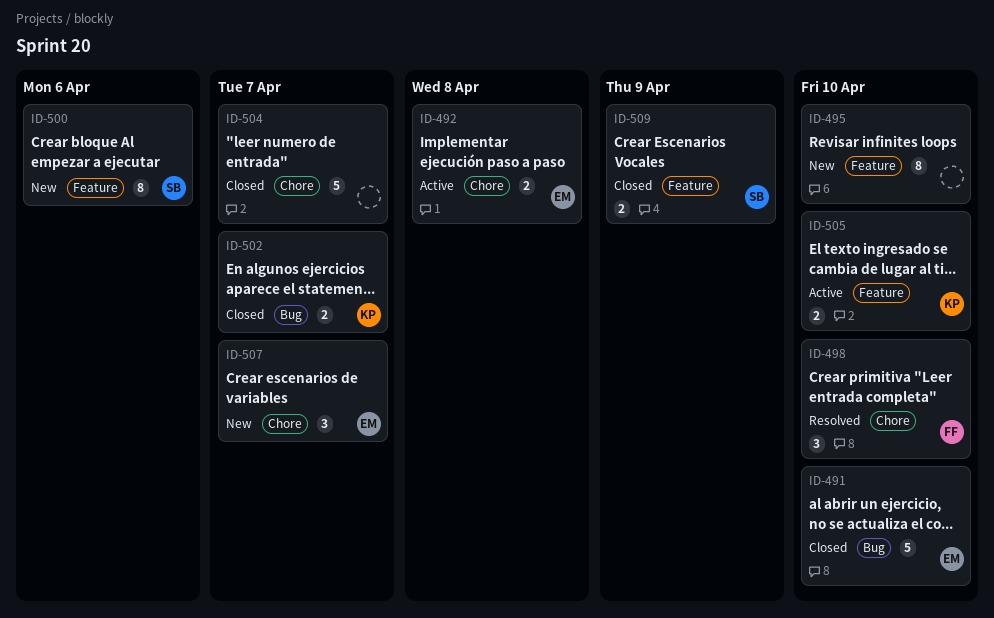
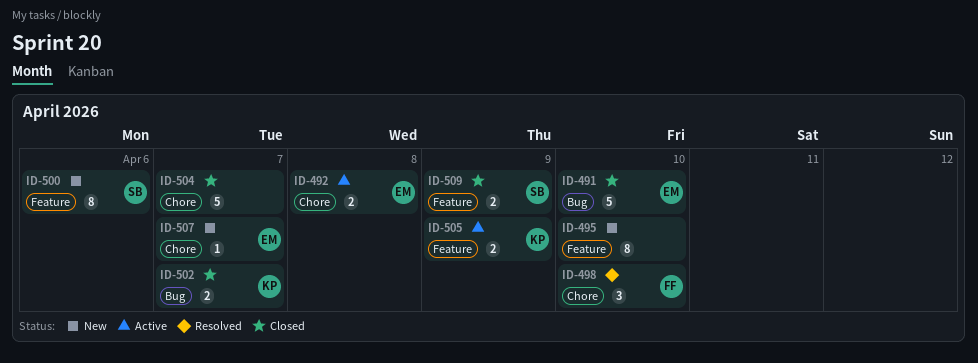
ID-505, due: Apr 10 -> Apr 9
ID-507, estimate: 3 -> 1

